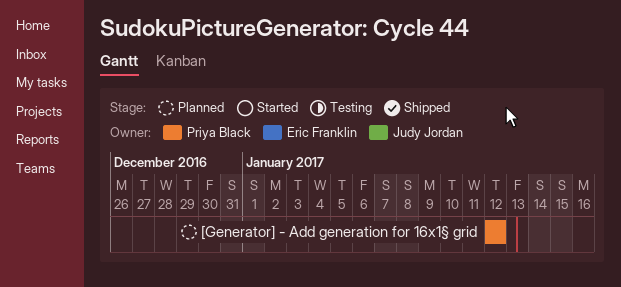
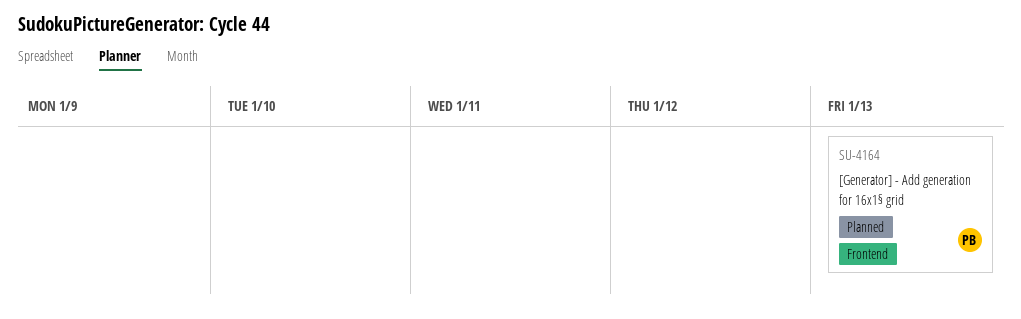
[Generator] - Add generation for 16x1§ grid, due: Jan 12 -> Jan 13

